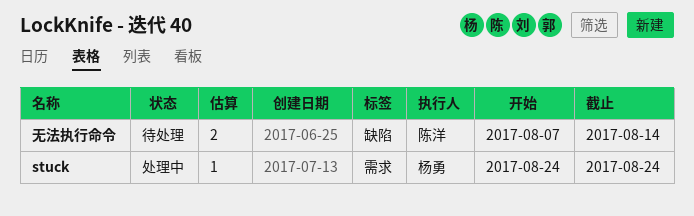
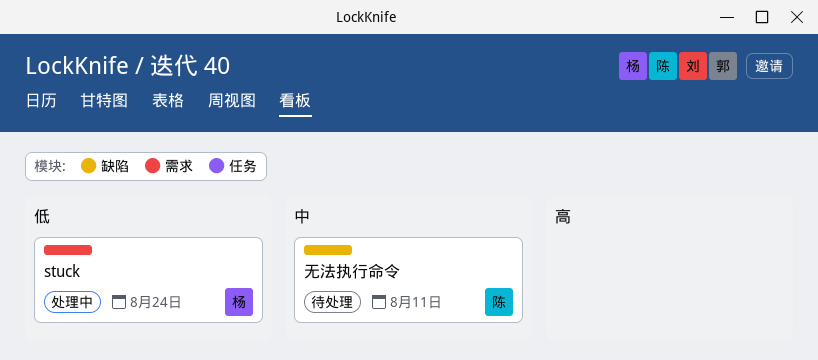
无法执行命令, due: Aug 14 -> Aug 11

